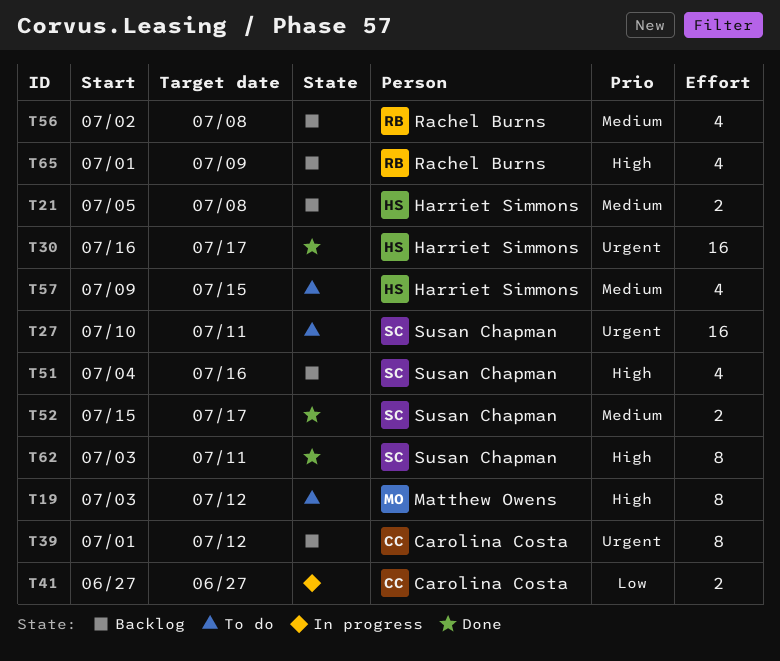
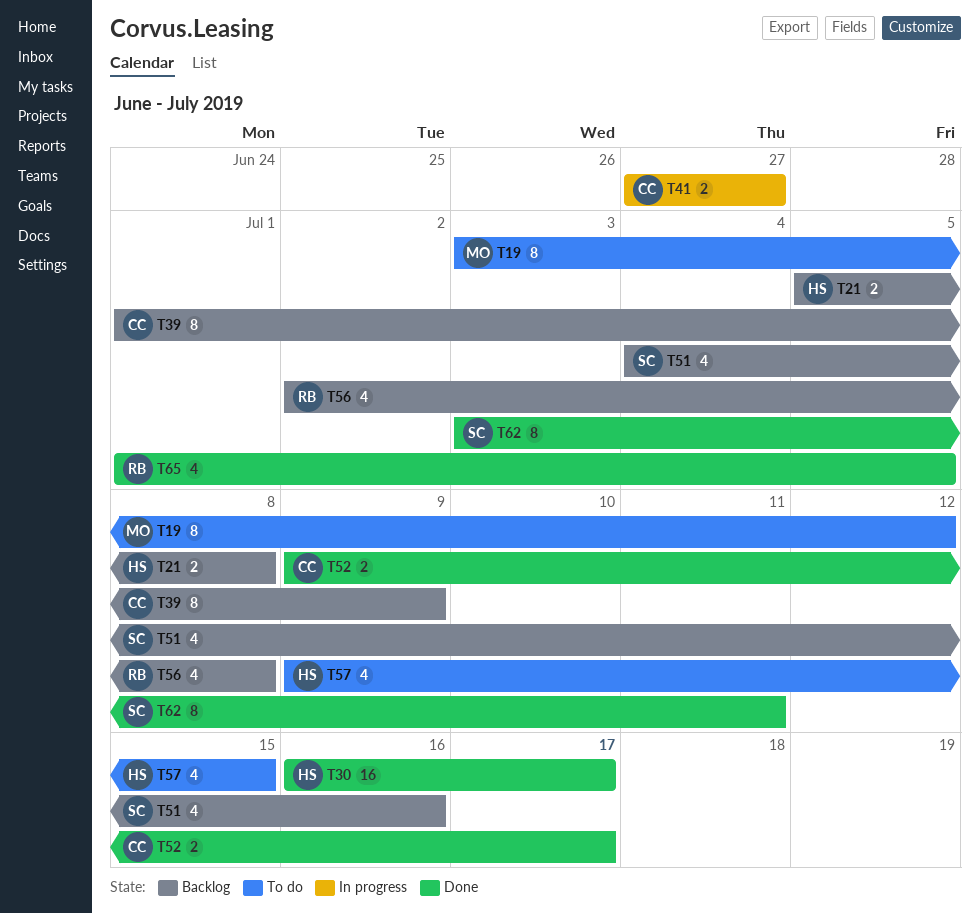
T27: present -> none
T39, due: Jul 12 -> Jul 9
T52, owner: Susan Chapman -> Carolina Costa
T52, start: Jul 15 -> Jul 9
T65, status: Backlog -> Done
T65, due: Jul 9 -> Jul 5

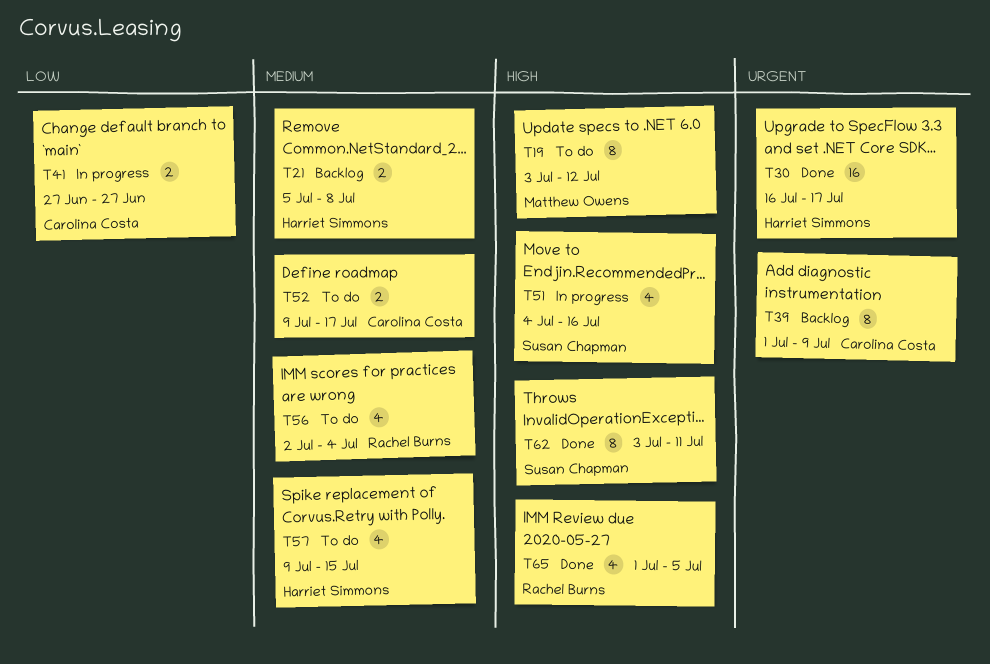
T51, status: Backlog -> In progress
T52, status: Done -> To do
T56, status: Backlog -> To do
T56, due: Jul 8 -> Jul 4

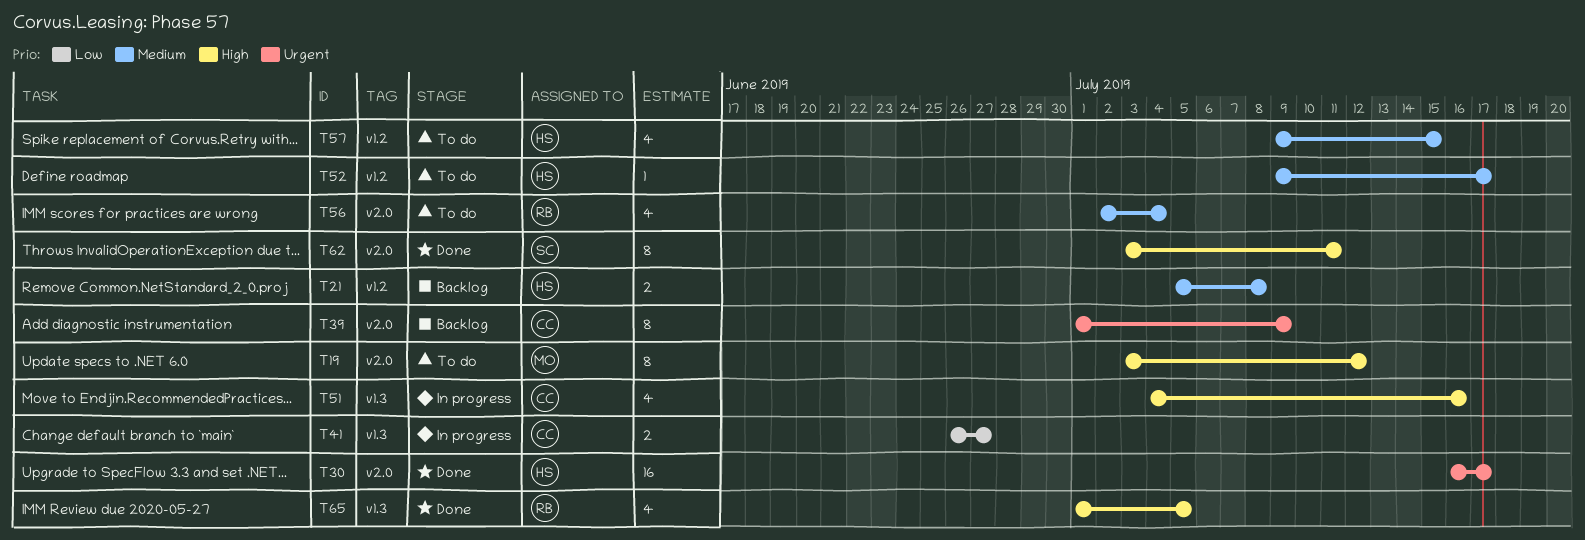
T41, start: Jun 27 -> Jun 26
T51, owner: Susan Chapman -> Carolina Costa
T52, owner: Carolina Costa -> Harriet Simmons
T52, estimate: 2 -> 1

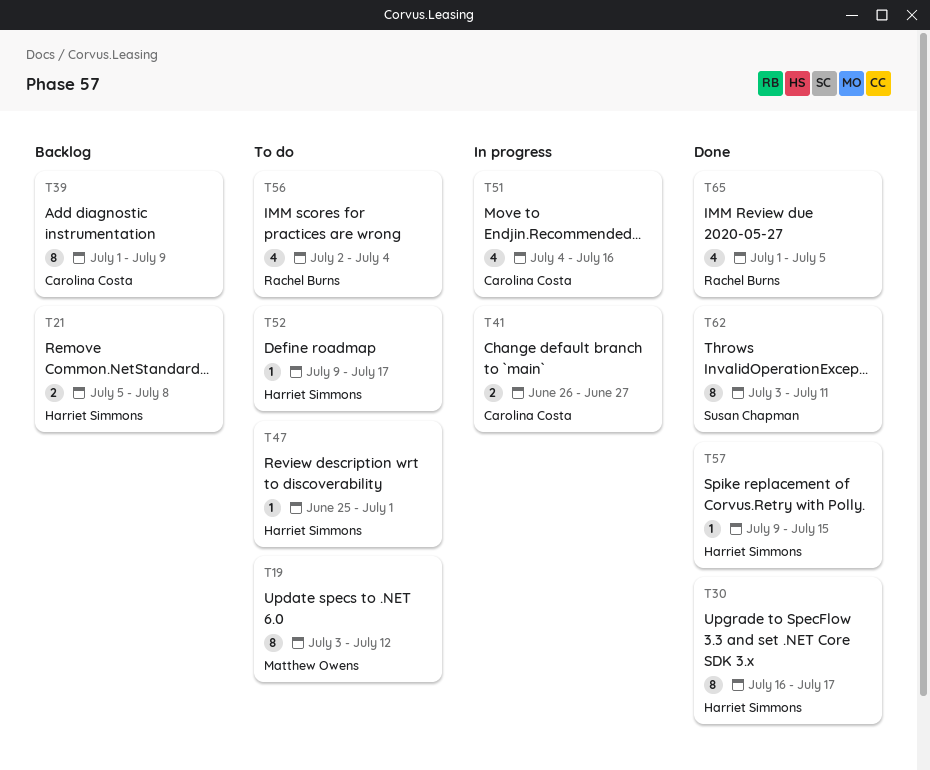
T30, estimate: 16 -> 8
T47: none -> present
T57, status: To do -> Done
T57, estimate: 4 -> 1

